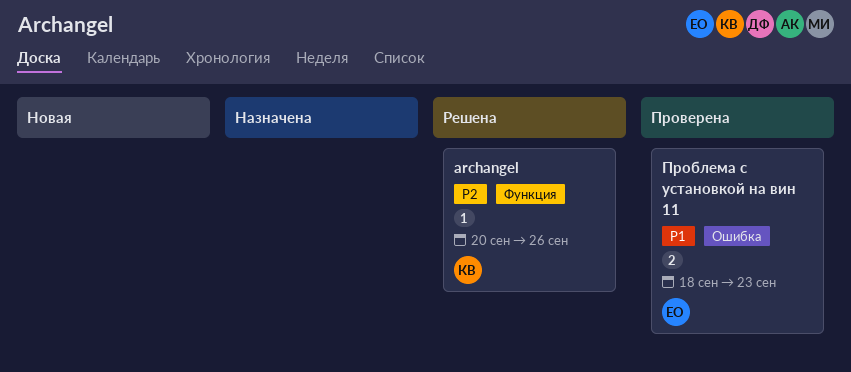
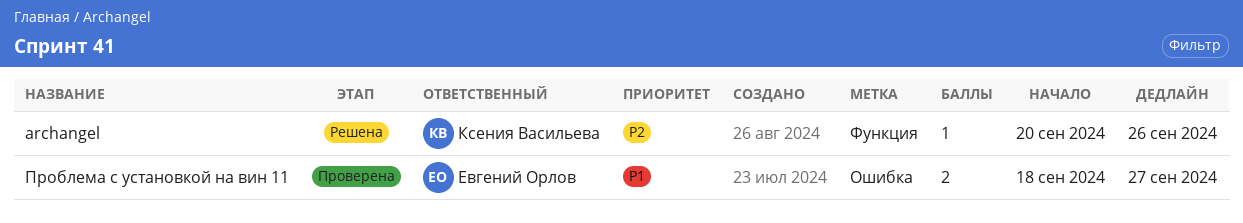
Проблема с установкой на вин 11, due: Sep 23 -> Sep 27

